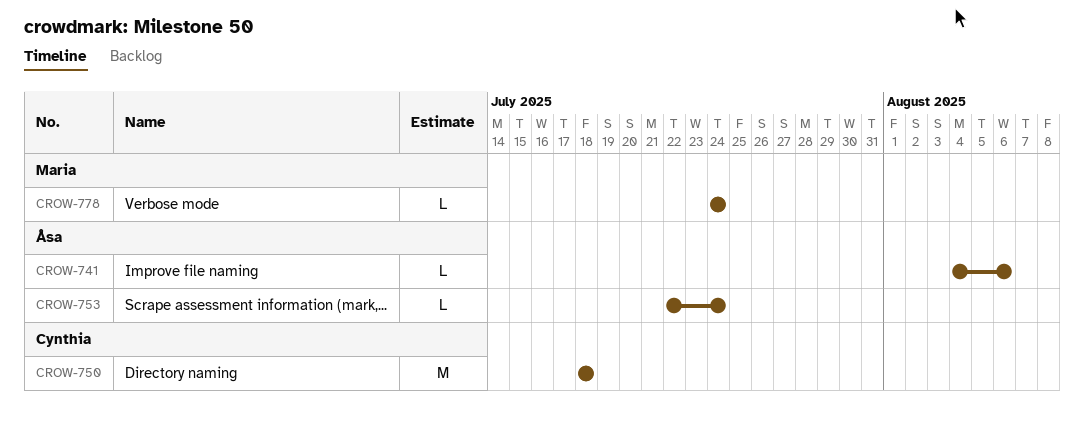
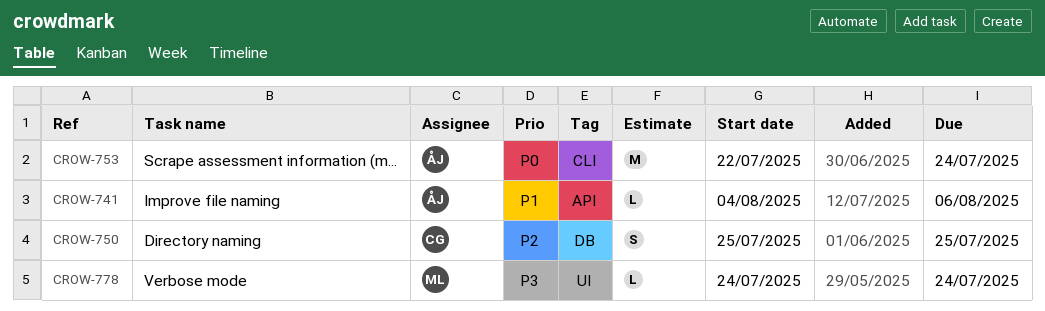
CROW-750, estimate: M -> S
CROW-750, start: Jul 18 -> Jul 25
CROW-750, due: Jul 18 -> Jul 25
CROW-753, estimate: L -> M

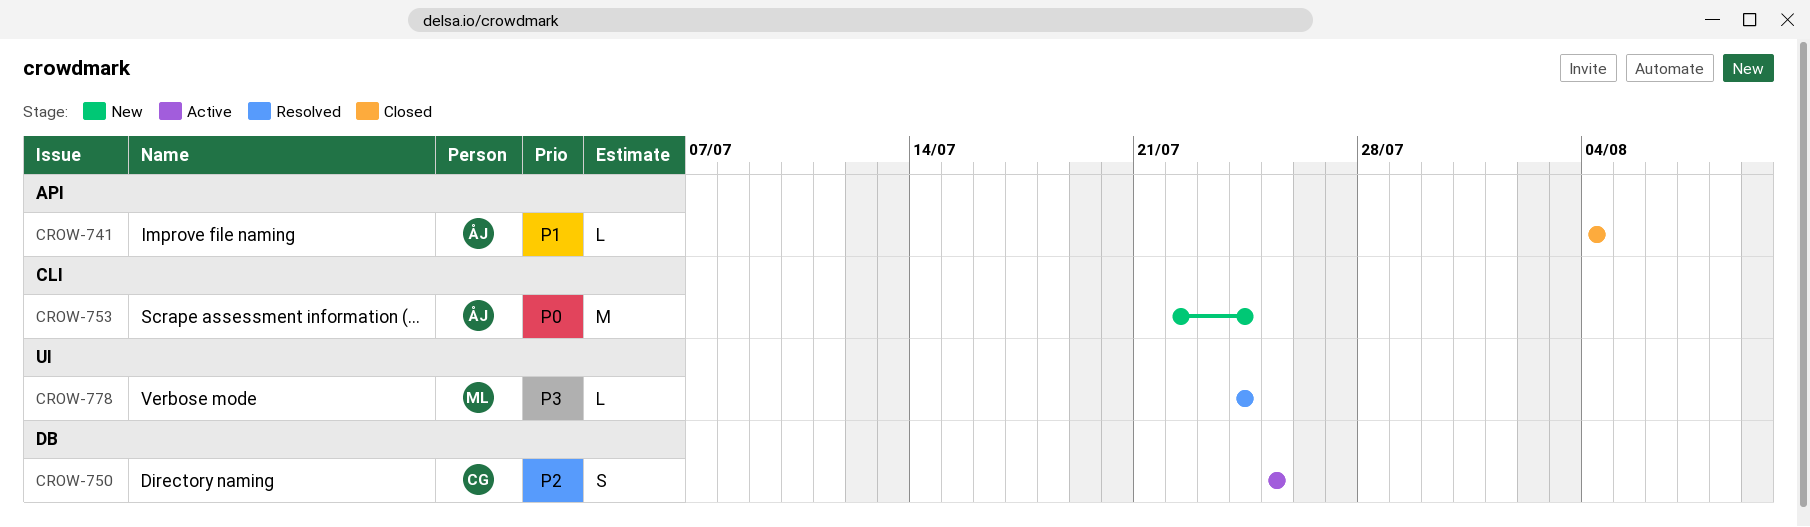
CROW-741, due: Aug 6 -> Aug 4

